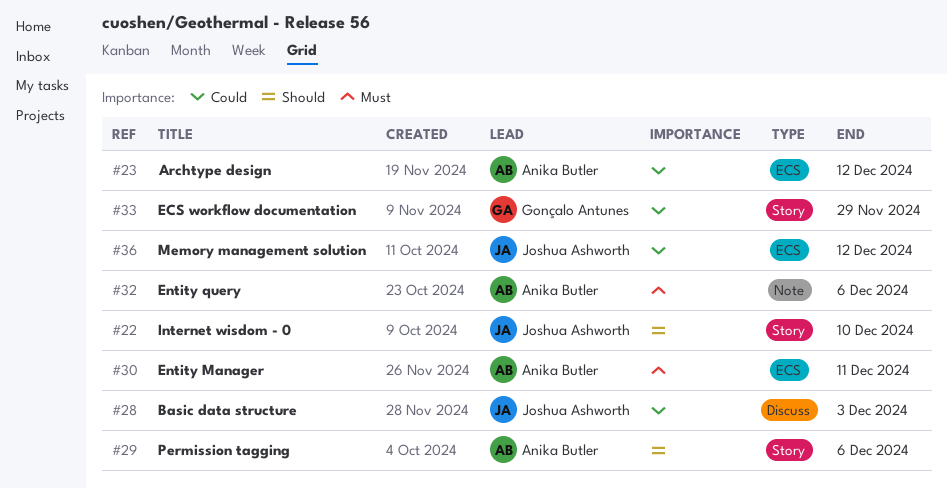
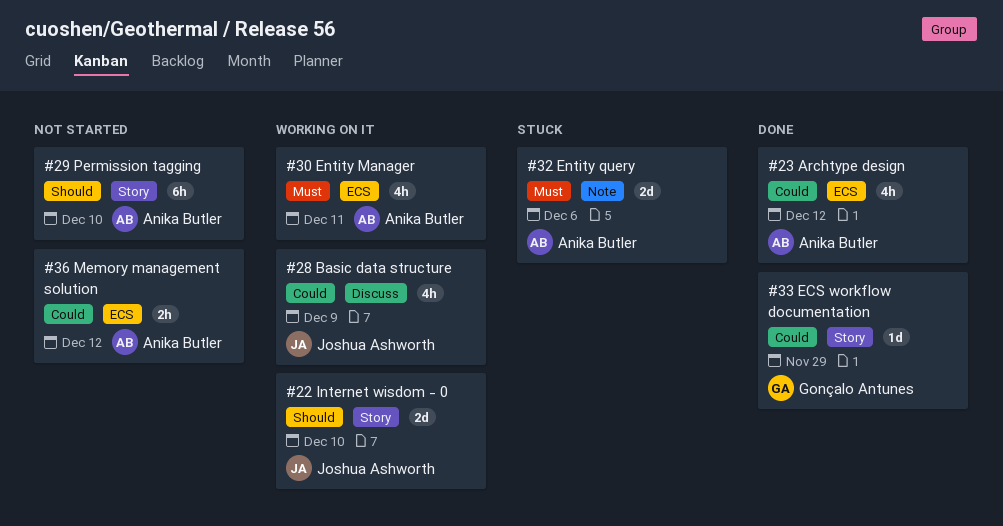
#28, due: Dec 3 -> Dec 9
#29, due: Dec 6 -> Dec 10
#36, owner: Joshua Ashworth -> Anika Butler

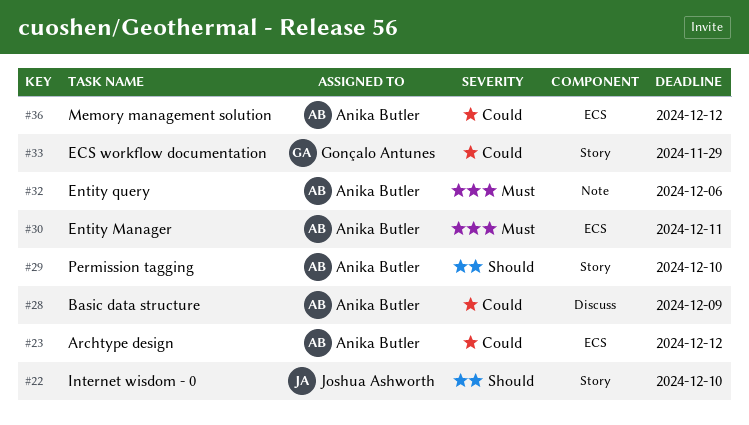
#28, owner: Joshua Ashworth -> Anika Butler

